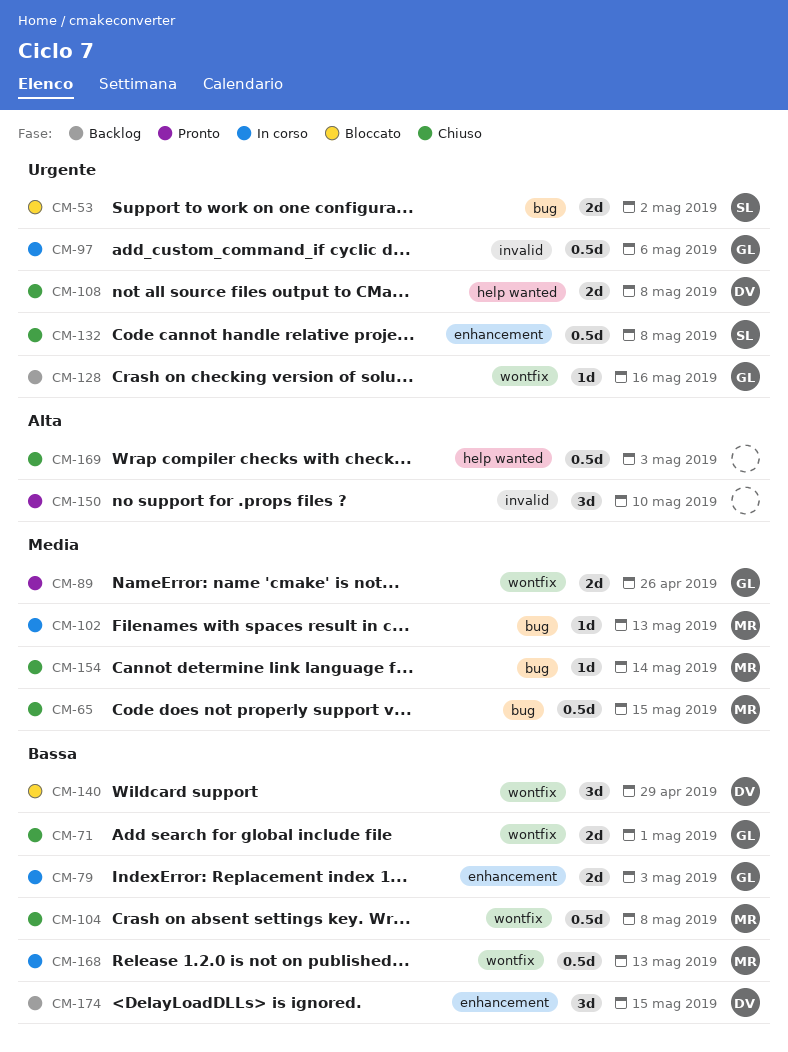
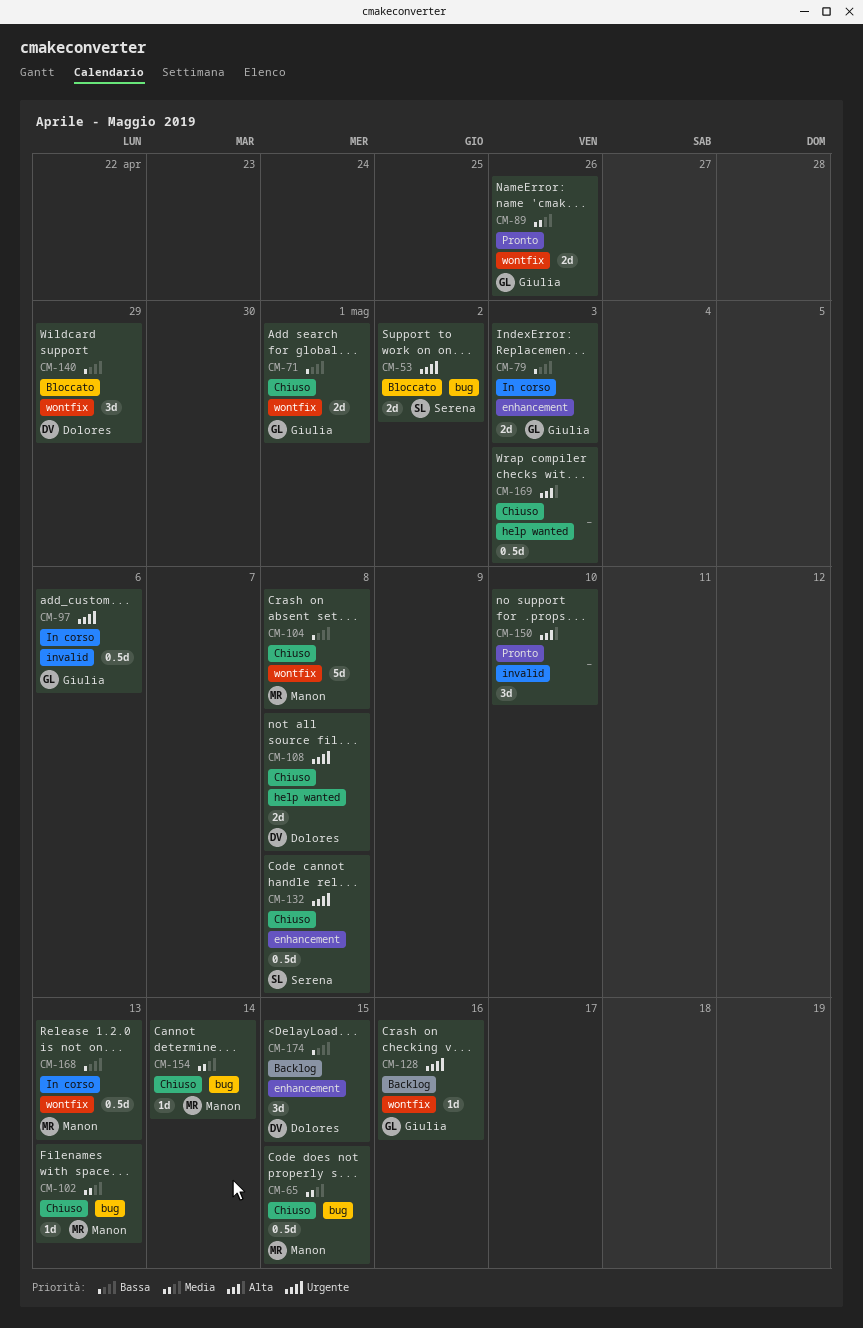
CM-102, status: In corso -> Chiuso
CM-104, estimate: 0.5d -> 5d

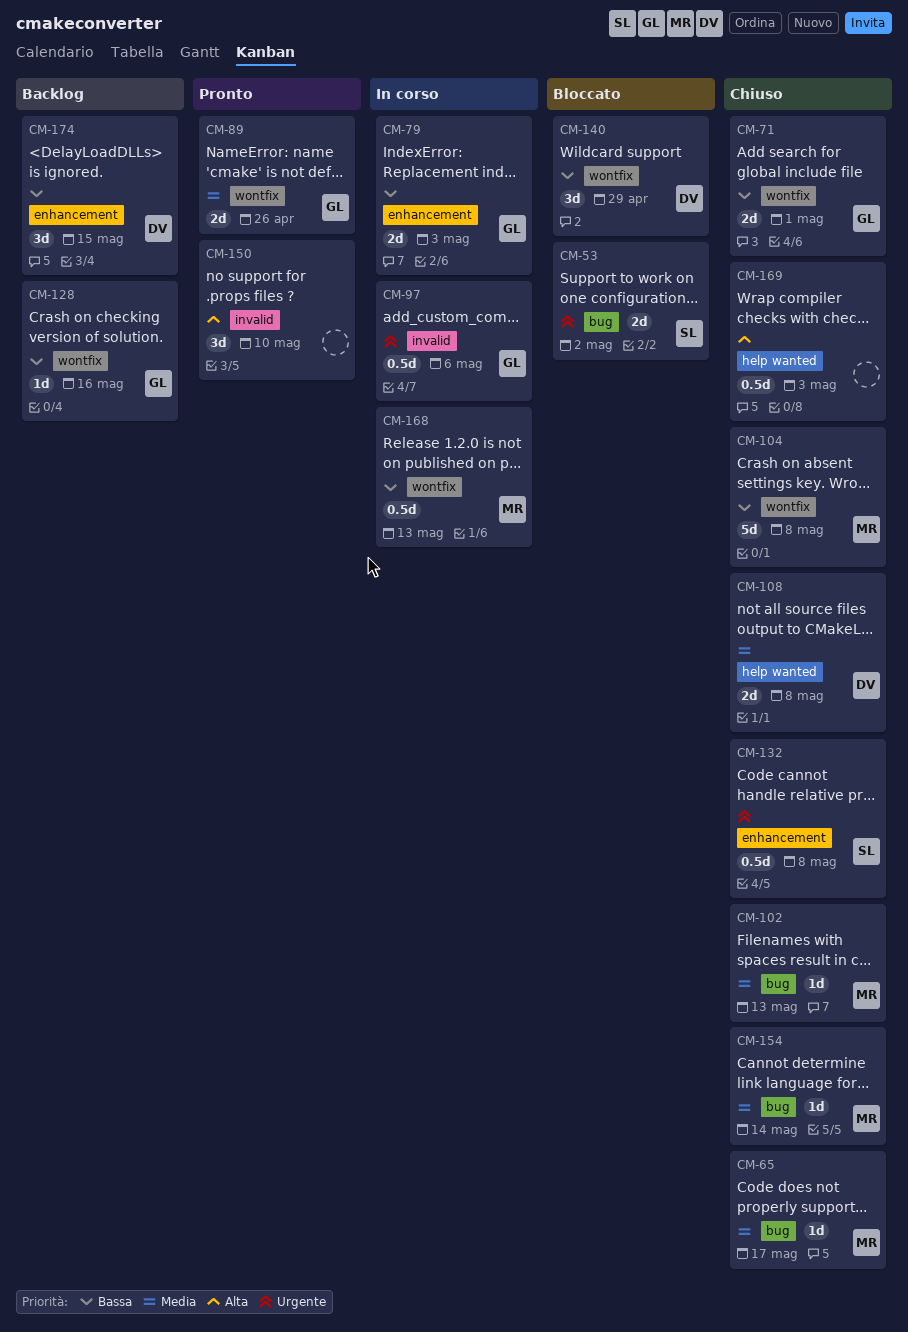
CM-65, estimate: 0.5d -> 1d
CM-65, due: May 15 -> May 17
CM-108, priority: Urgente -> Media
CM-128, priority: Urgente -> Bassa

